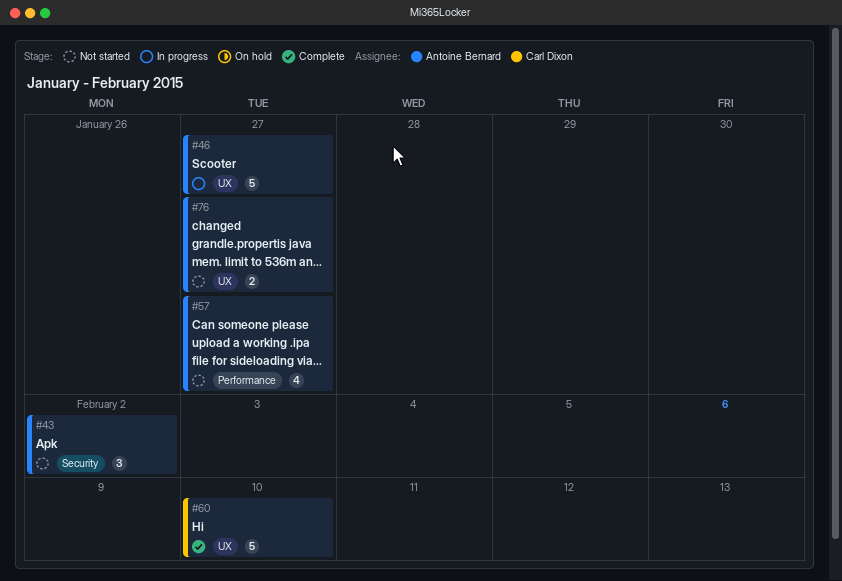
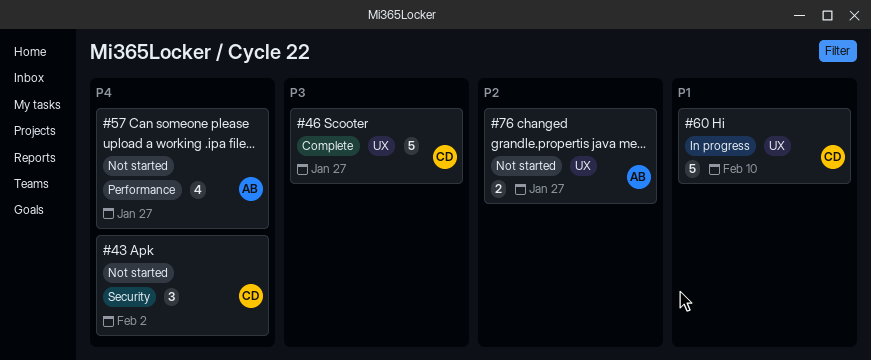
#43, owner: Antoine Bernard -> Carl Dixon
#46, status: In progress -> Complete
#46, owner: Antoine Bernard -> Carl Dixon
#60, status: Complete -> In progress

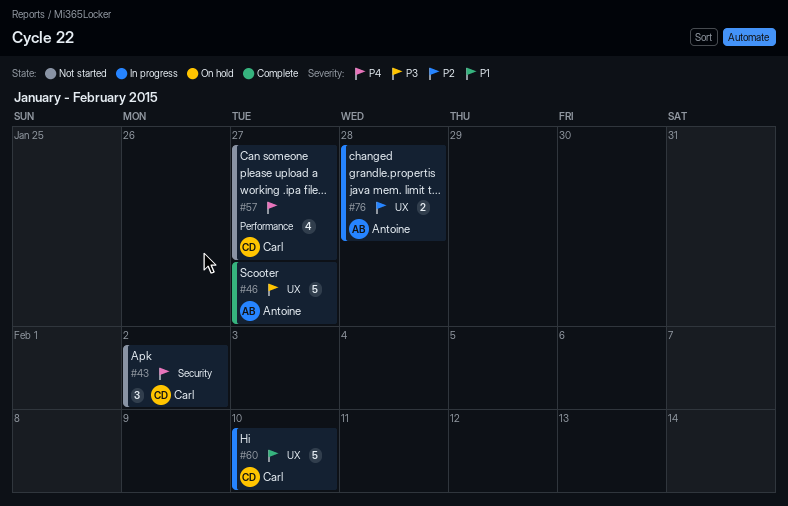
#46, owner: Carl -> Antoine
#57, owner: Antoine -> Carl
#76, status: Not started -> In progress
#76, due: Jan 27 -> Jan 28

